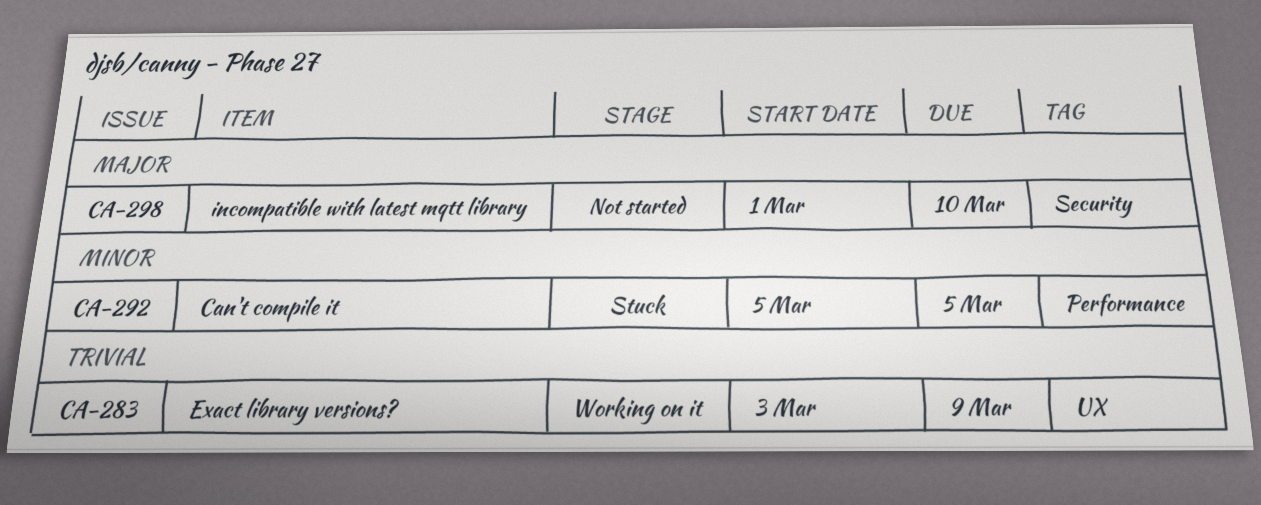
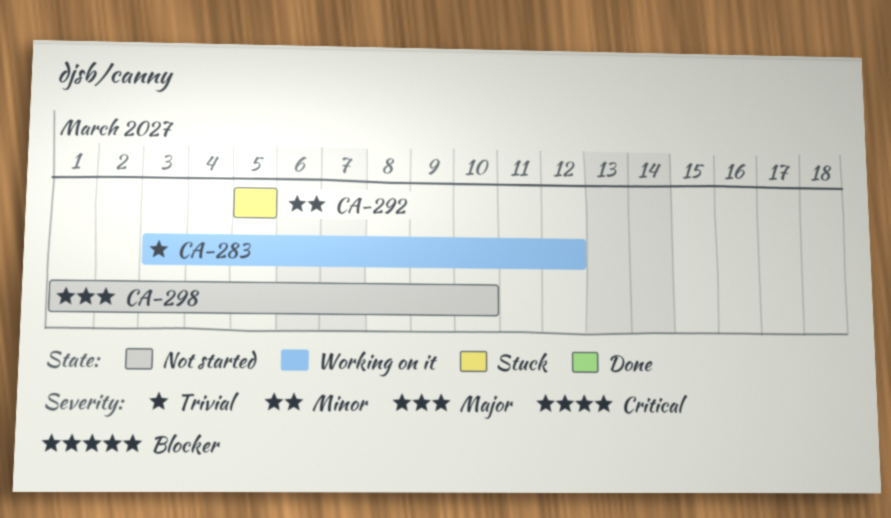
CA-283, due: Mar 9 -> Mar 12

